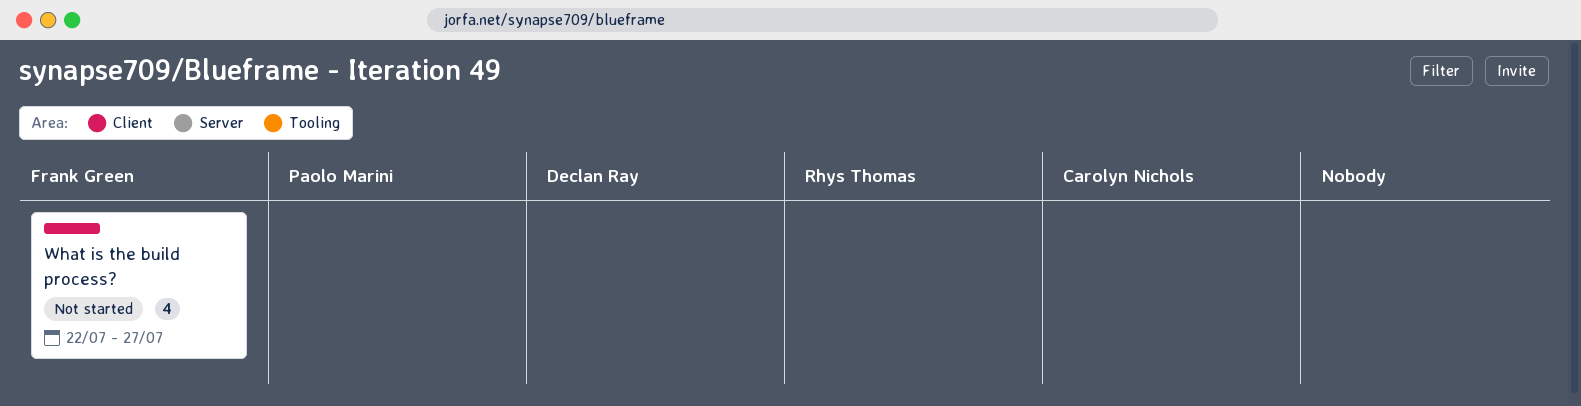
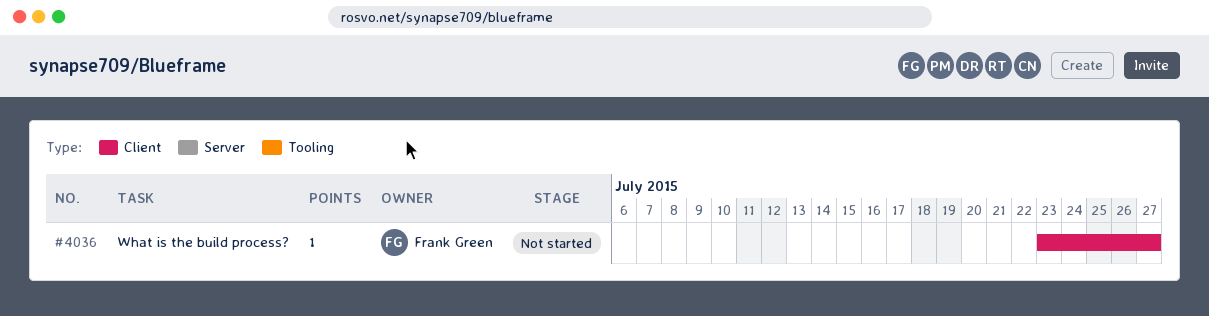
What is the build process?, estimate: 4 -> 1
What is the build process?, start: Jul 22 -> Jul 23

